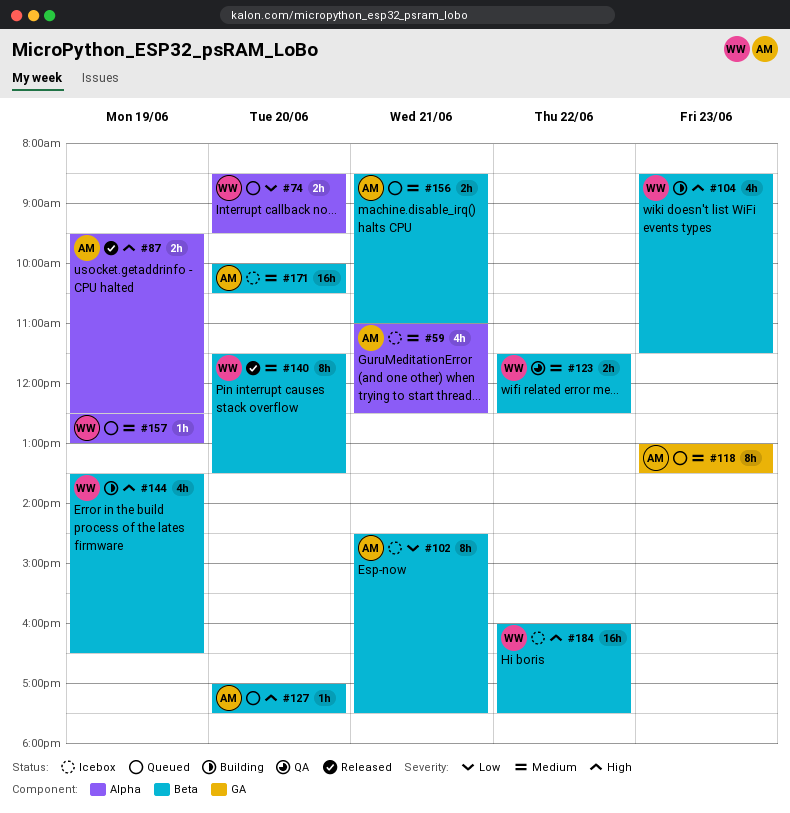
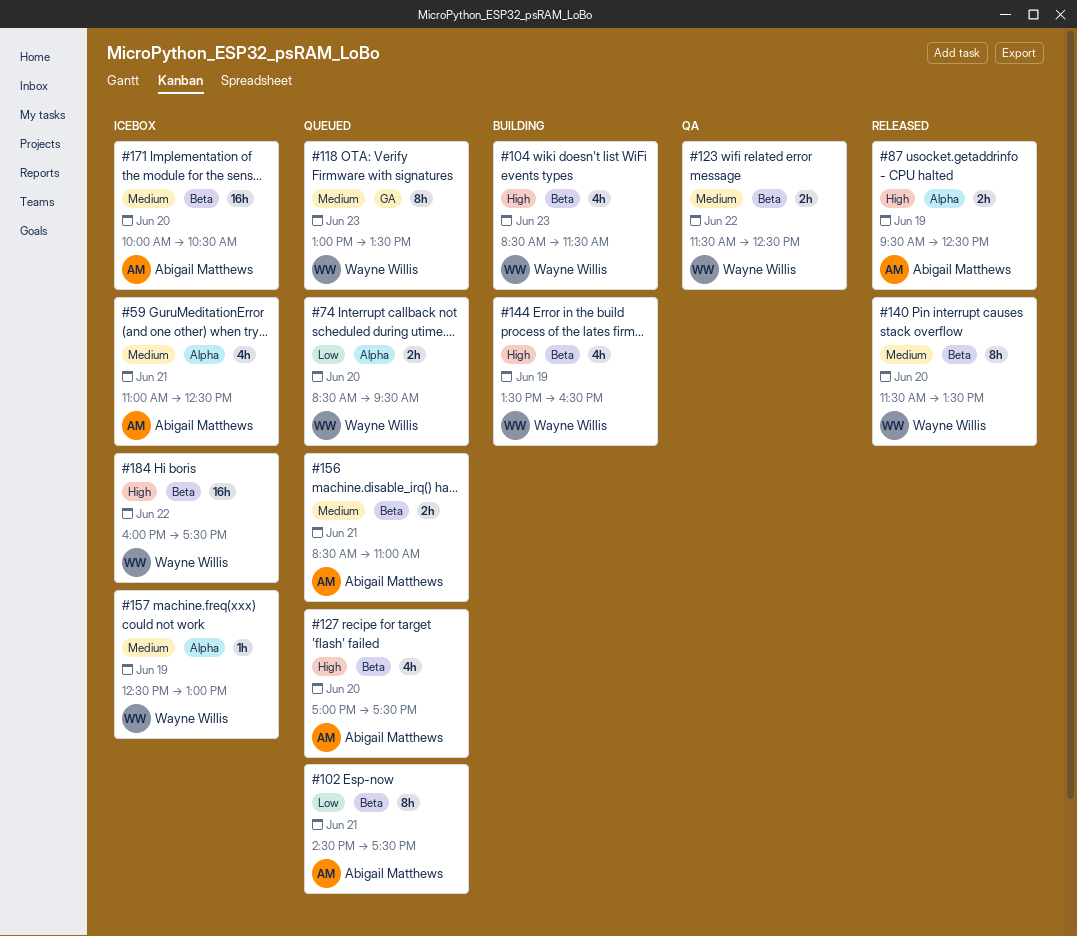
#102, status: Icebox -> Queued
#118, owner: Abigail Matthews -> Wayne Willis
#127, estimate: 1h -> 4h
#157, status: Queued -> Icebox

